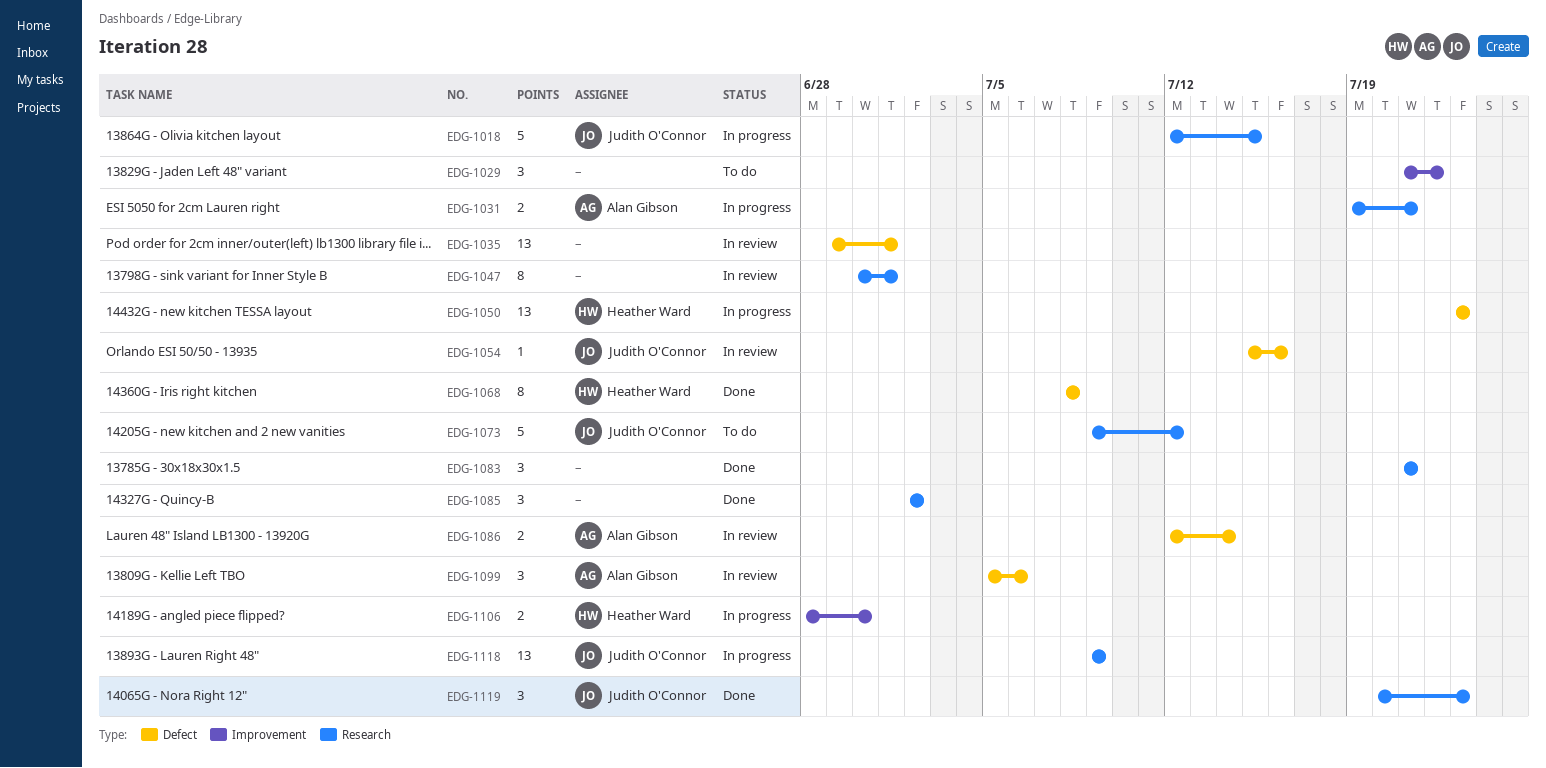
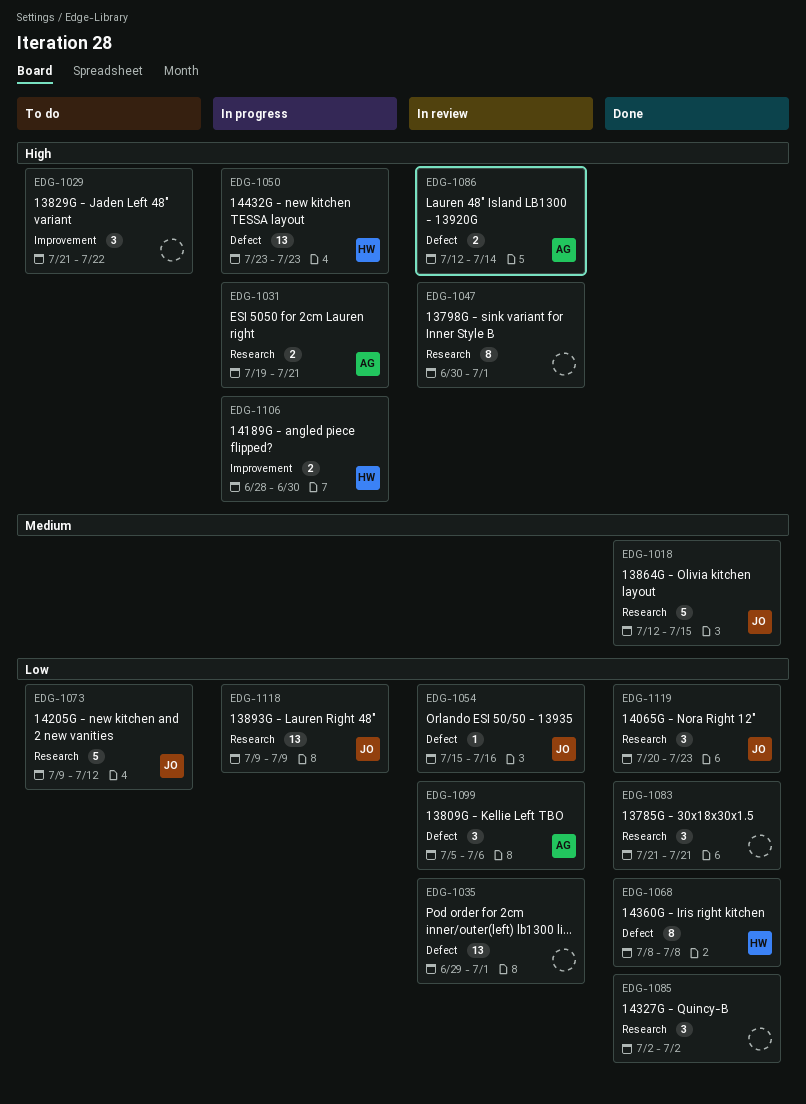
EDG-1018, status: In progress -> Done

